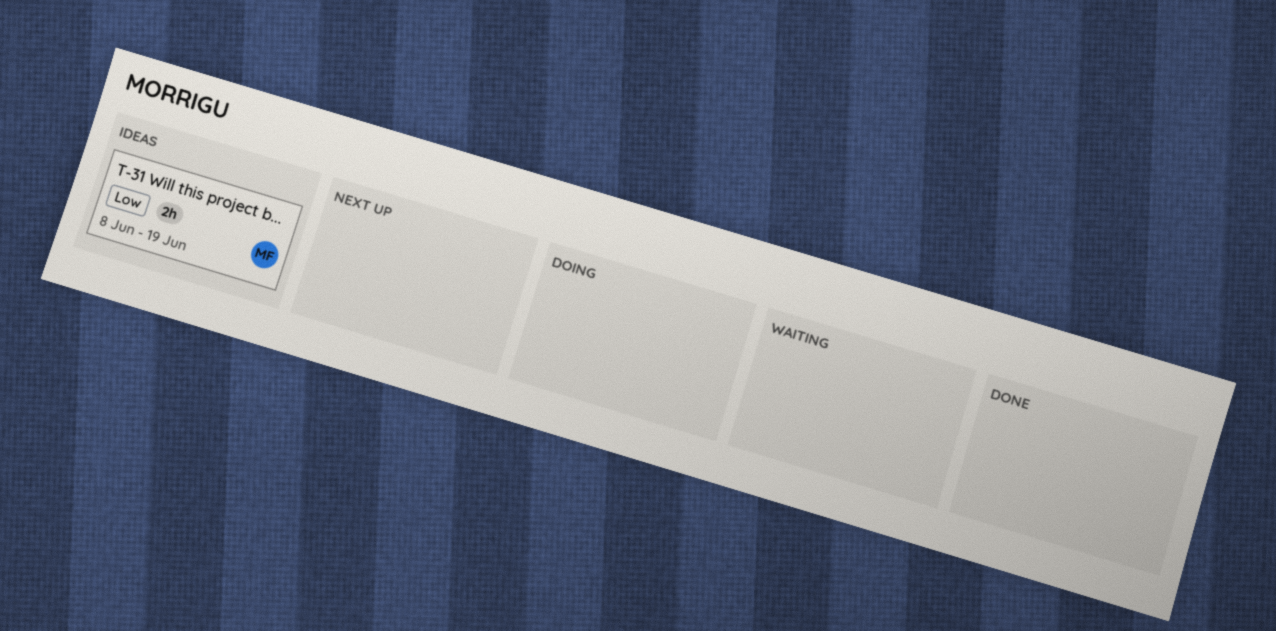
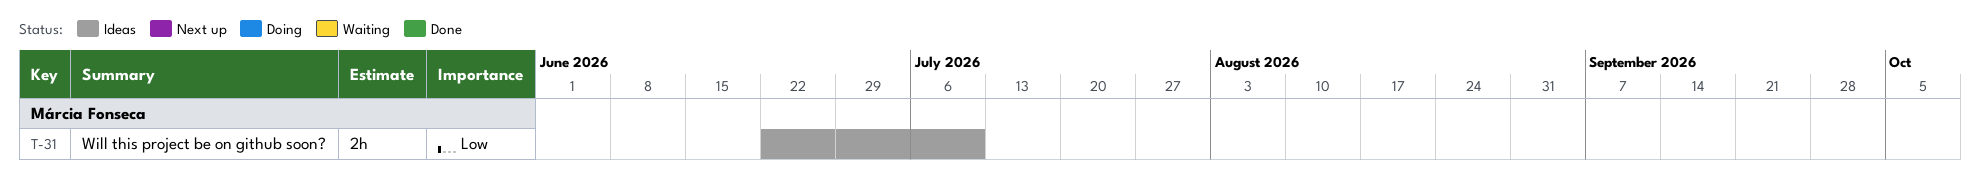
T-31, start: Jun 8 -> Jun 22
T-31, due: Jun 19 -> Jul 10

